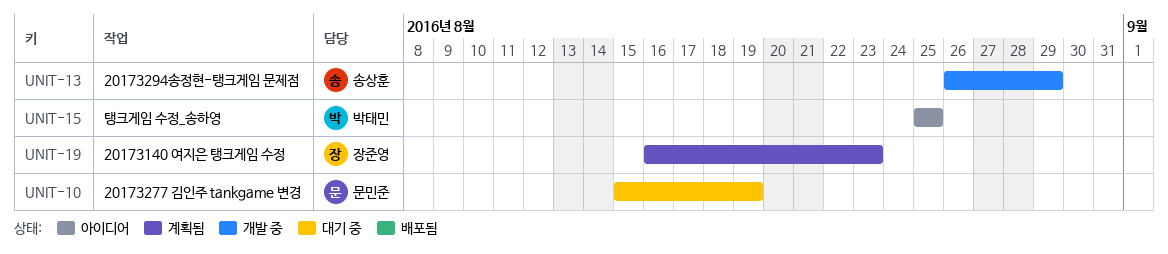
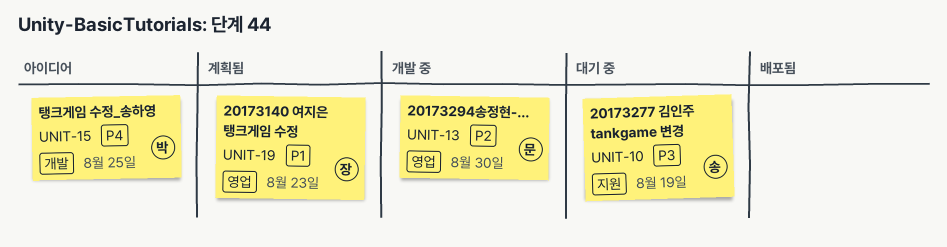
UNIT-10, owner: 문민준 -> 송상훈
UNIT-13, owner: 송상훈 -> 문민준
UNIT-13, due: Aug 29 -> Aug 30

